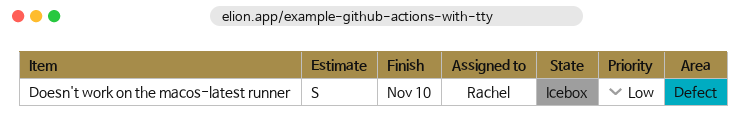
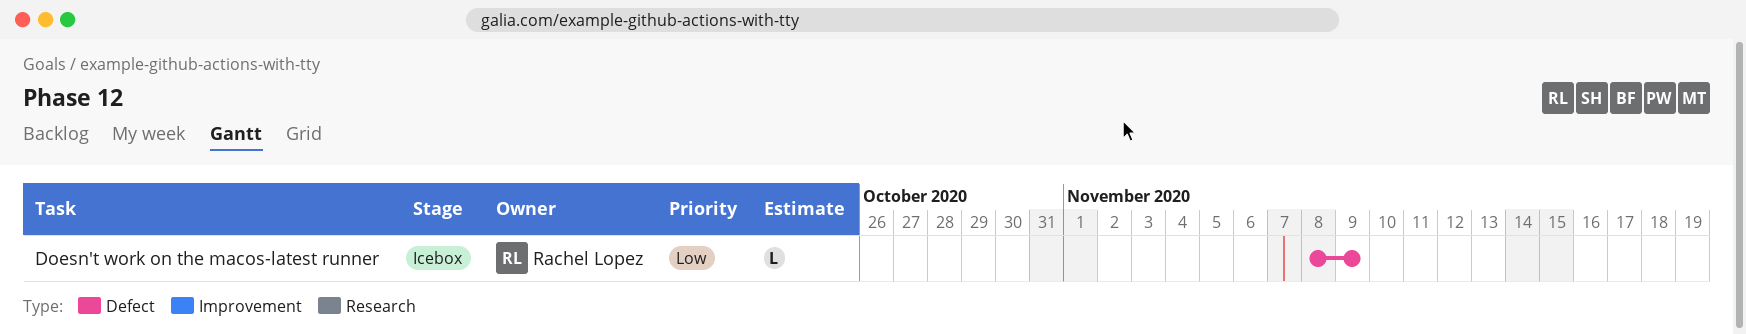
Doesn't work on the macos-latest runner, estimate: S -> L
Doesn't work on the macos-latest runner, due: Nov 10 -> Nov 9

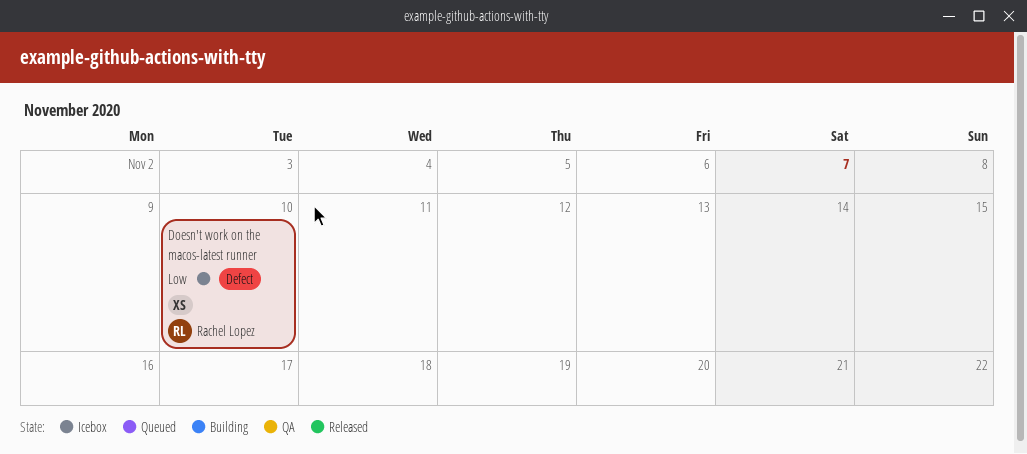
Doesn't work on the macos-latest runner, estimate: L -> XS
Doesn't work on the macos-latest runner, due: Nov 9 -> Nov 10

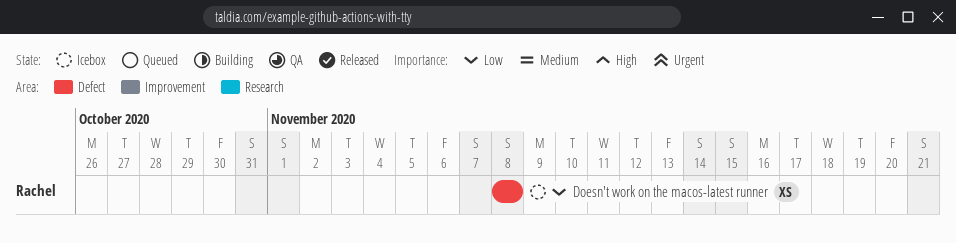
Doesn't work on the macos-latest runner, due: Nov 10 -> Nov 8

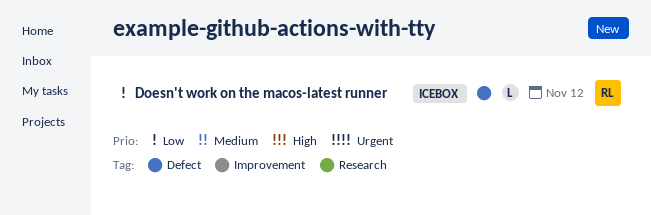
Doesn't work on the macos-latest runner, estimate: XS -> L
Doesn't work on the macos-latest runner, due: Nov 8 -> Nov 12

